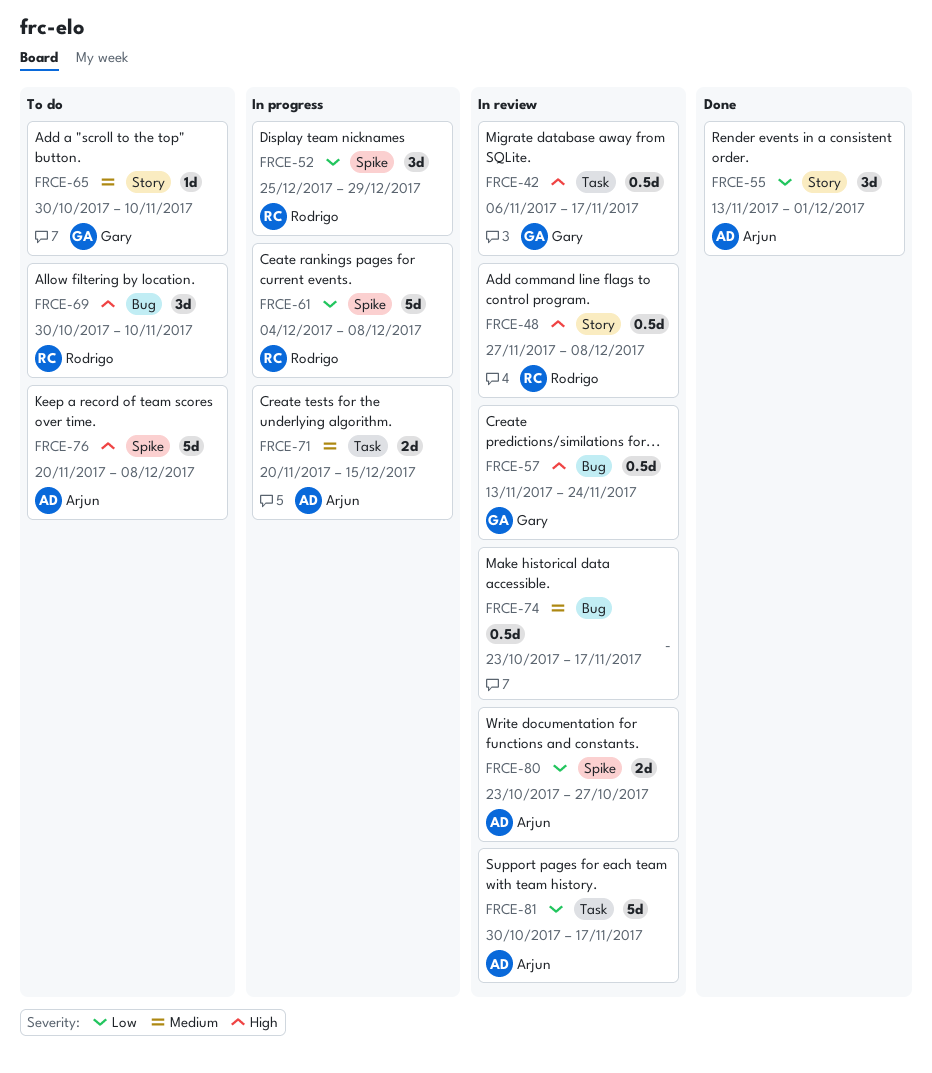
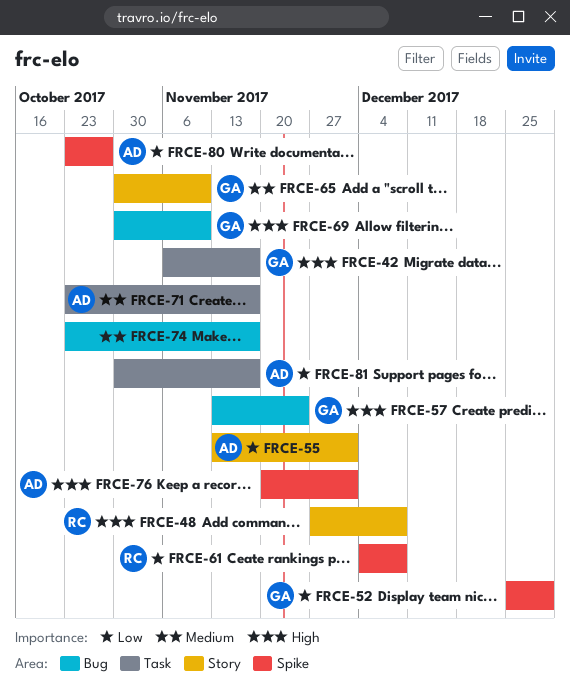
FRCE-52, owner: Rodrigo -> Gary
FRCE-69, owner: Rodrigo -> Gary
FRCE-71, start: Nov 20 -> Oct 23
FRCE-71, due: Dec 15 -> Nov 17
FRCE-76, due: Dec 8 -> Dec 1

